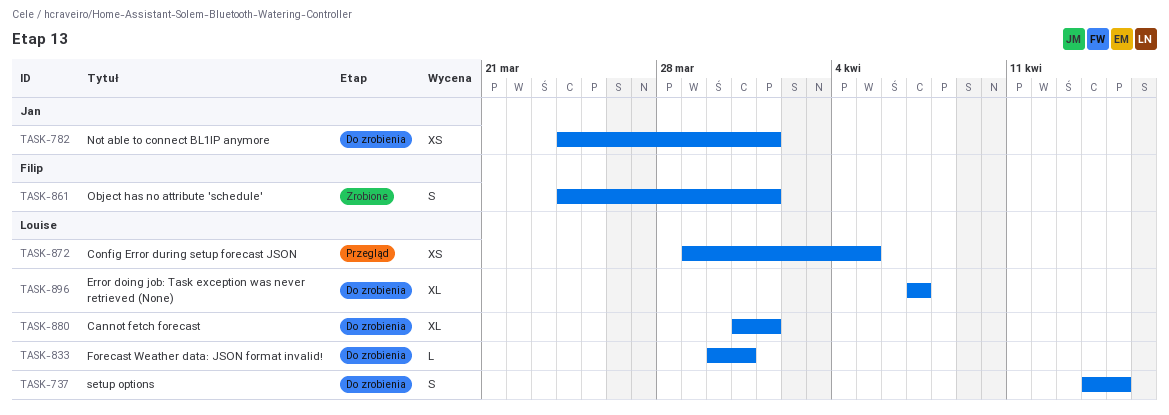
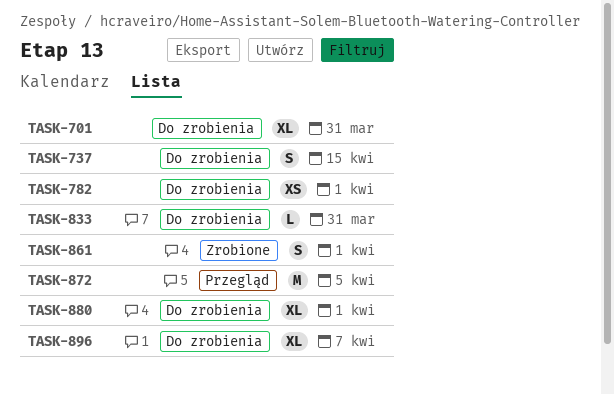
TASK-701: none -> present
TASK-872, estimate: XS -> M

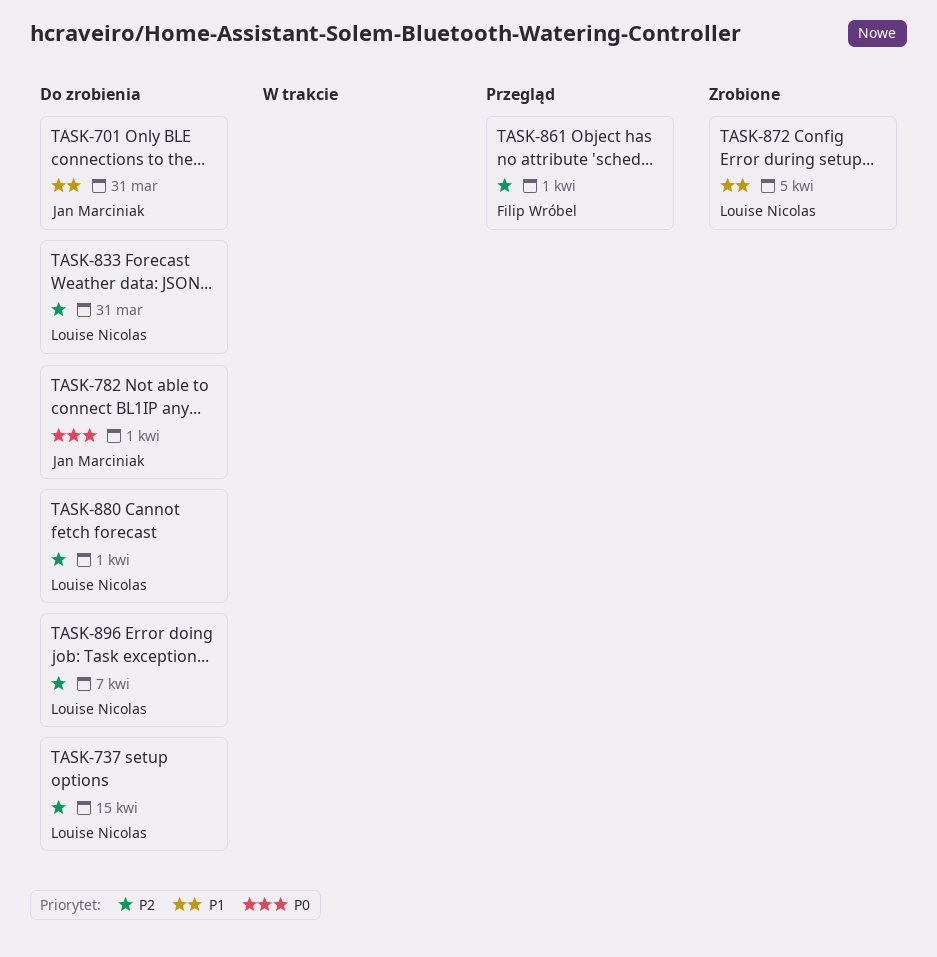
TASK-861, status: Zrobione -> Przegląd
TASK-872, status: Przegląd -> Zrobione

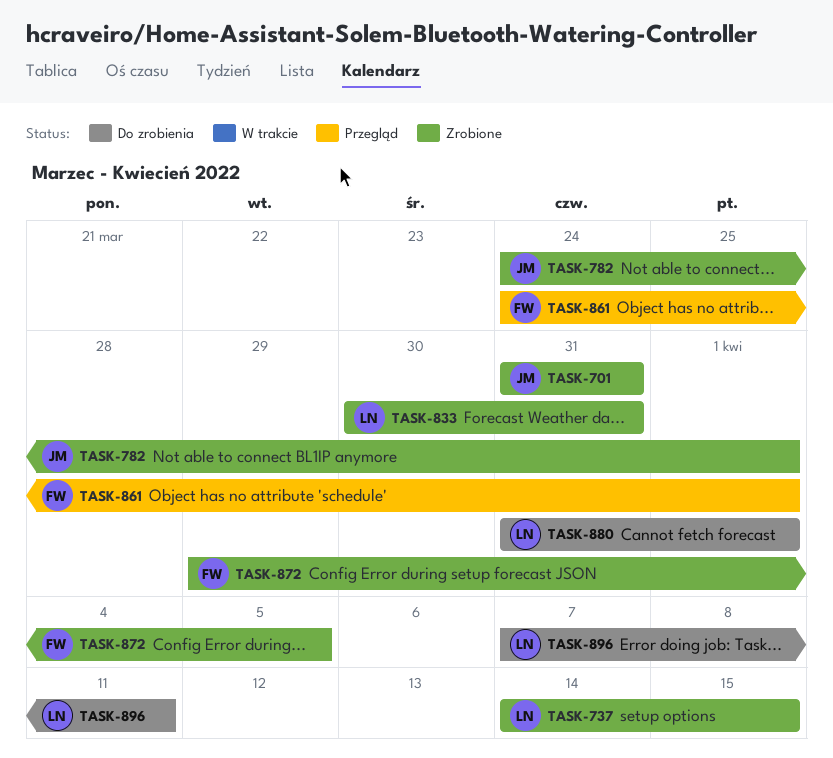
TASK-701, status: Do zrobienia -> Zrobione
TASK-737, status: Do zrobienia -> Zrobione
TASK-782, status: Do zrobienia -> Zrobione
TASK-833, status: Do zrobienia -> Zrobione
TASK-872, owner: Louise Nicolas -> Filip Wróbel
TASK-896, due: Apr 7 -> Apr 11

